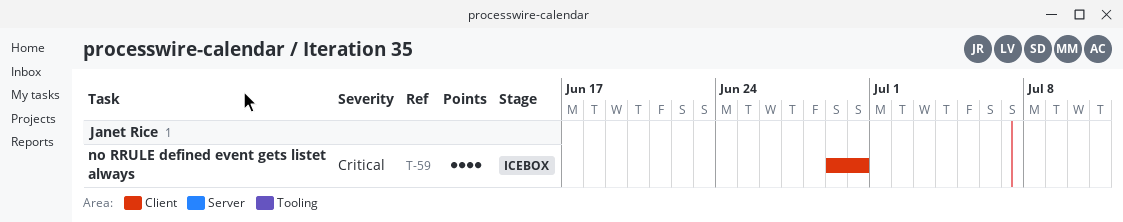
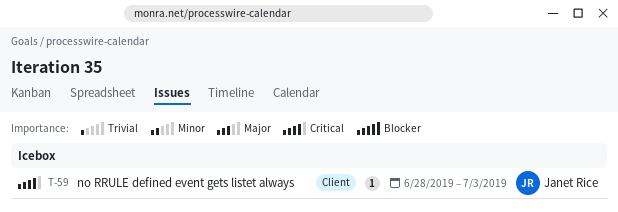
T-59, estimate: 4 -> 1
T-59, start: Jun 29 -> Jun 28
T-59, due: Jun 30 -> Jul 3

